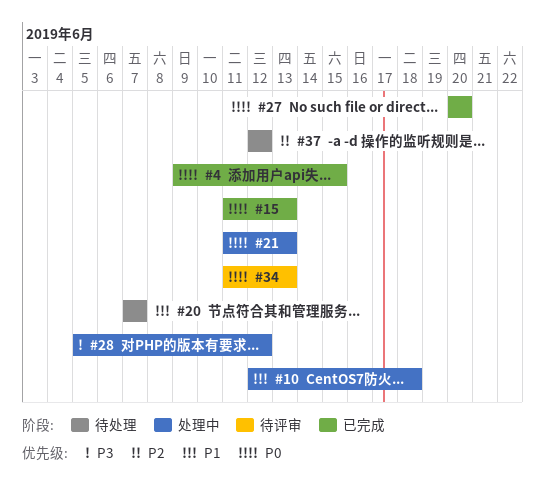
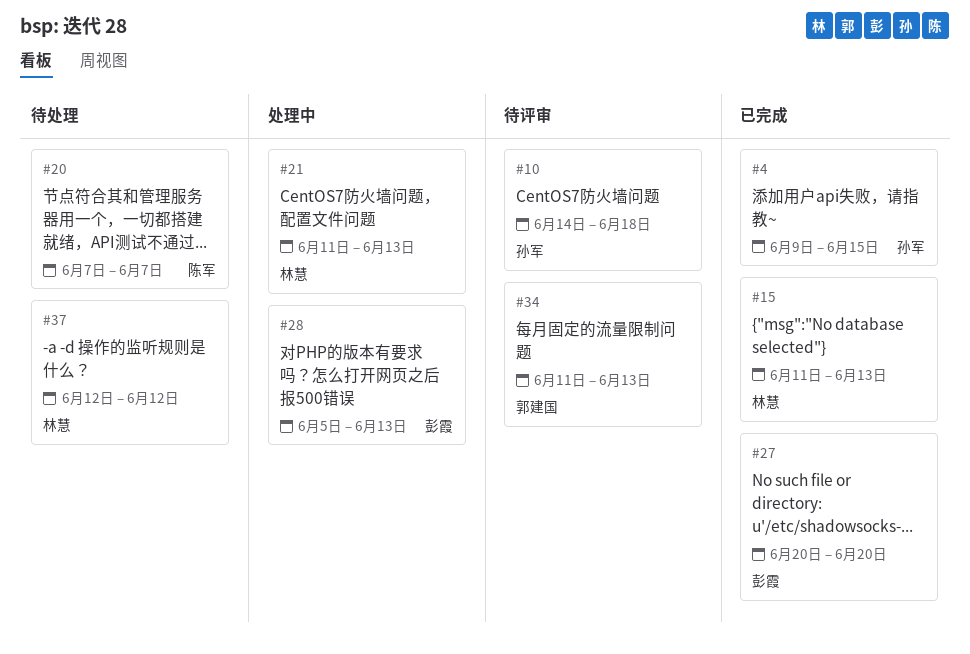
#10, status: 处理中 -> 待评审
#10, start: Jun 12 -> Jun 14
#28, due: Jun 12 -> Jun 13

